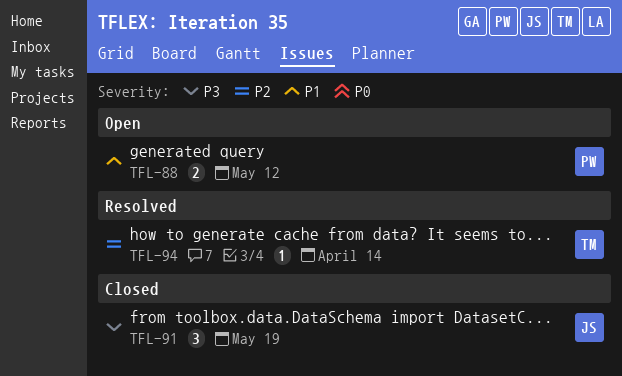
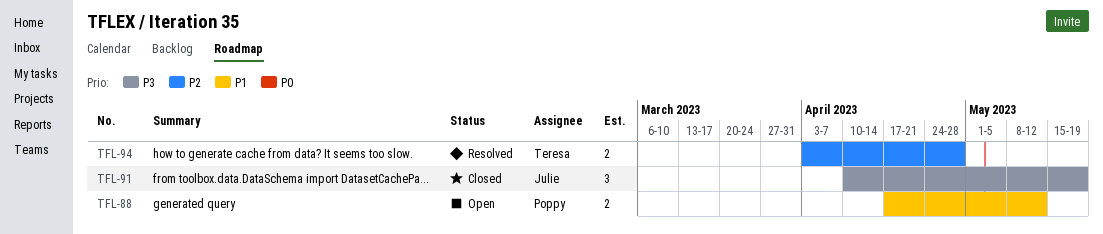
TFL-94, estimate: 1 -> 2
TFL-94, due: Apr 14 -> Apr 28

